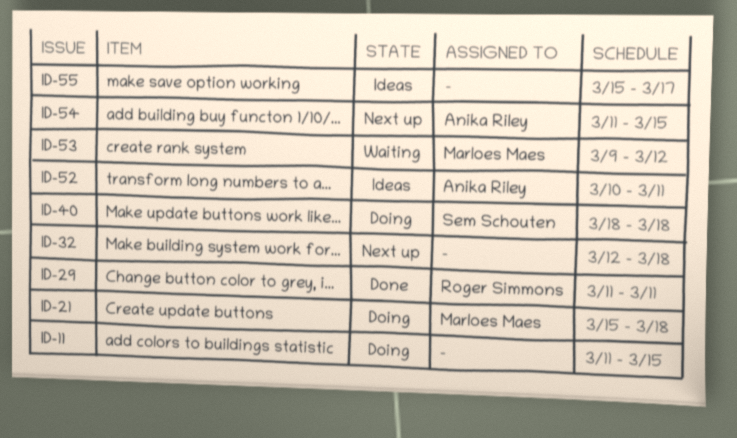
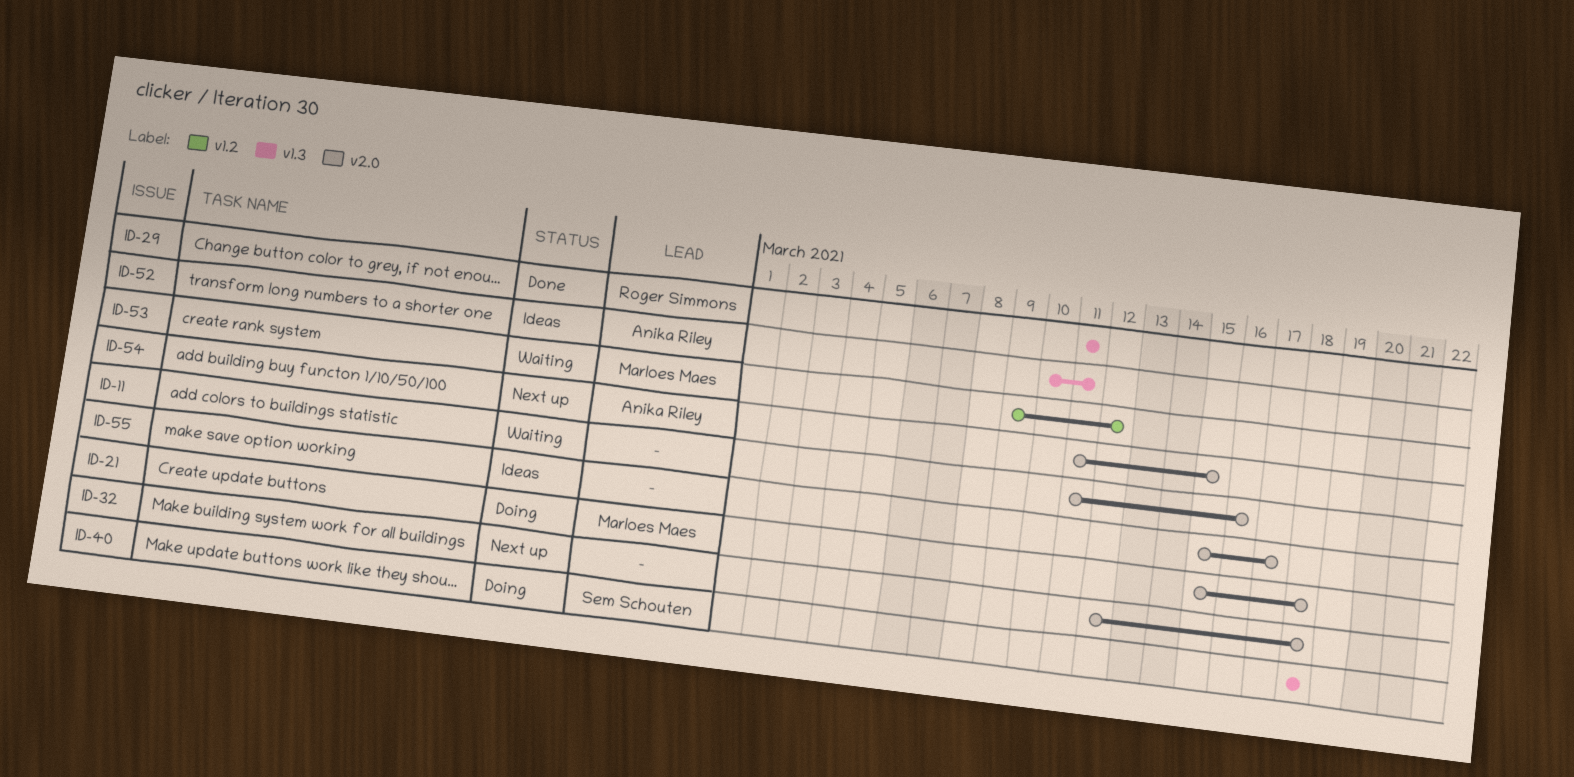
ID-11, status: Doing -> Waiting
ID-11, due: Mar 15 -> Mar 16

